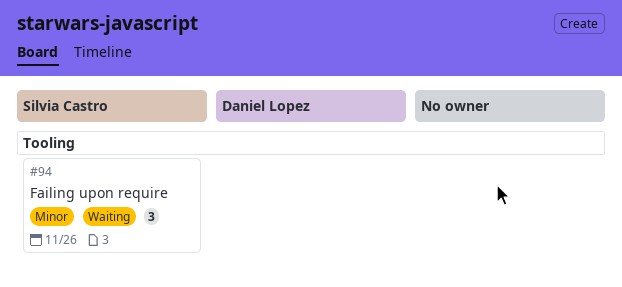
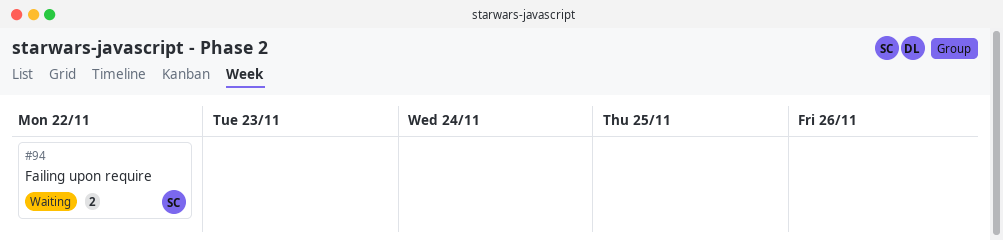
#94, estimate: 3 -> 2
#94, due: Nov 26 -> Nov 22

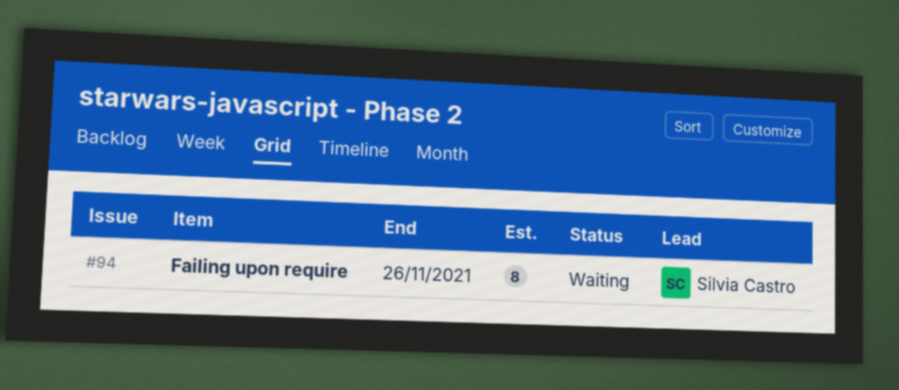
#94, estimate: 2 -> 8
#94, due: Nov 22 -> Nov 26

